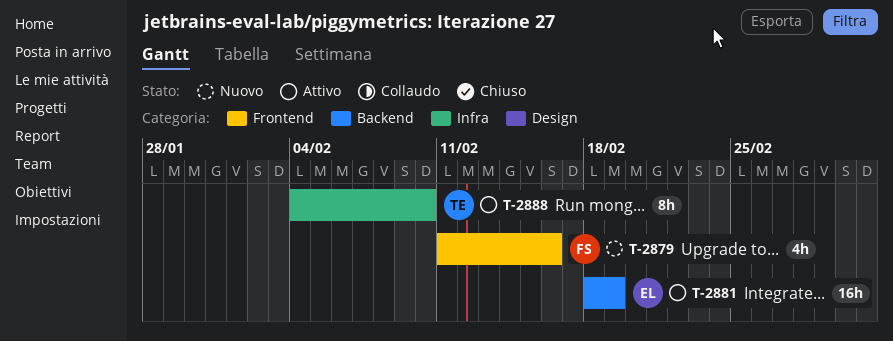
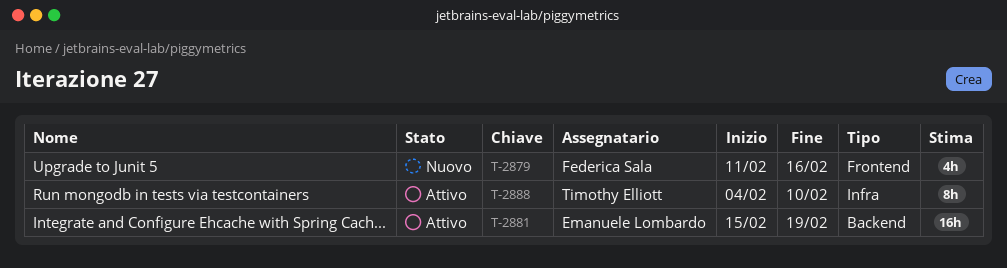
T-2881, start: Feb 18 -> Feb 15

